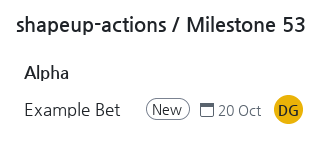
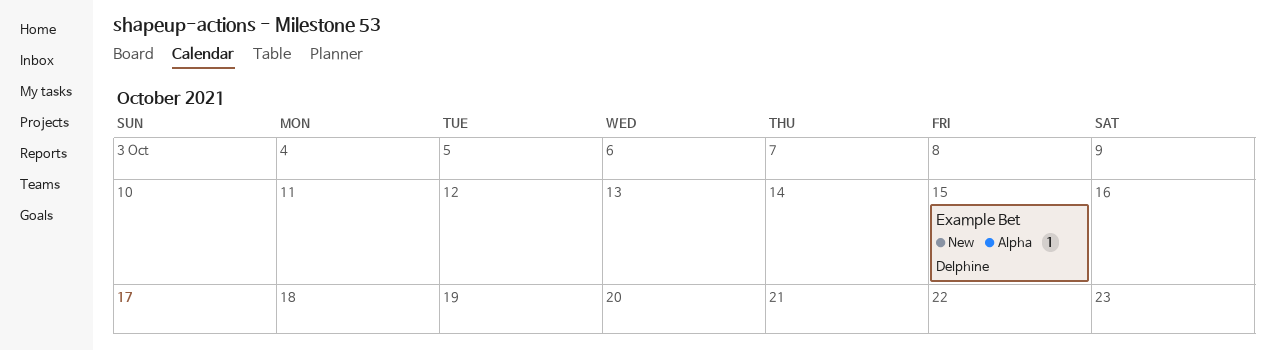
Example Bet, due: Oct 20 -> Oct 15

